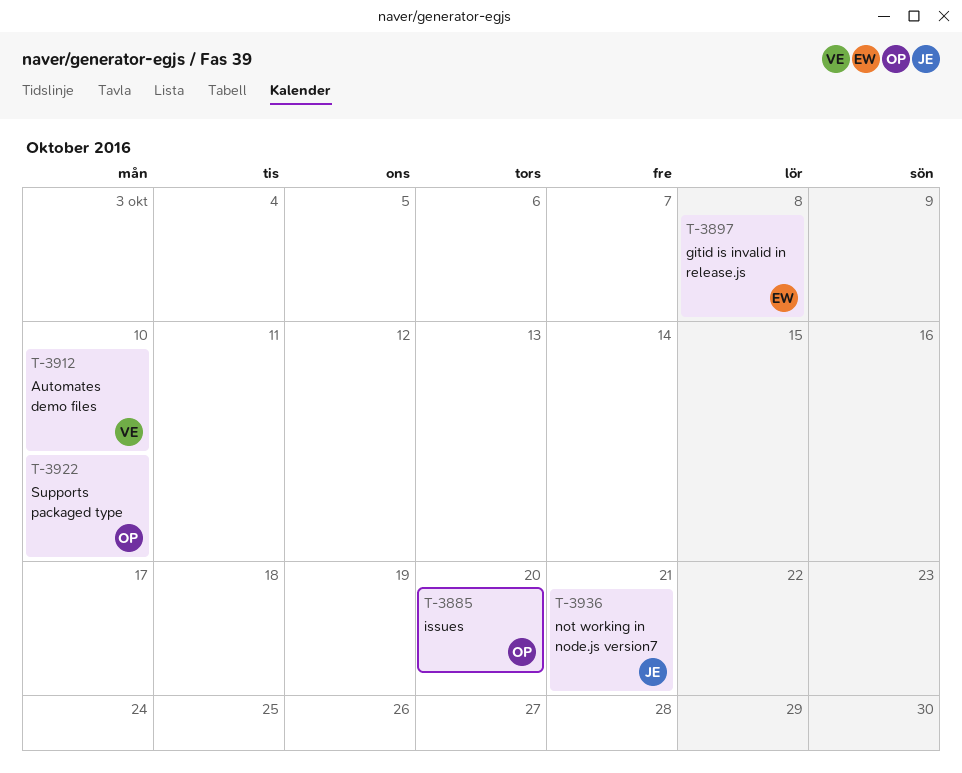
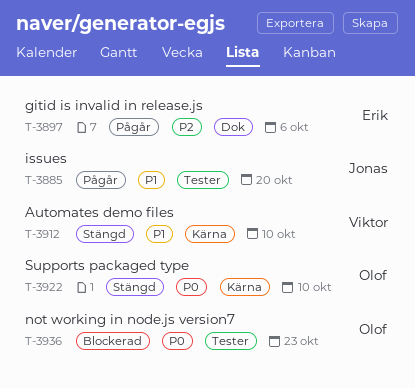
T-3885, owner: Olof -> Jonas
T-3897, due: Oct 8 -> Oct 6
T-3936, owner: Jonas -> Olof
T-3936, due: Oct 21 -> Oct 23

